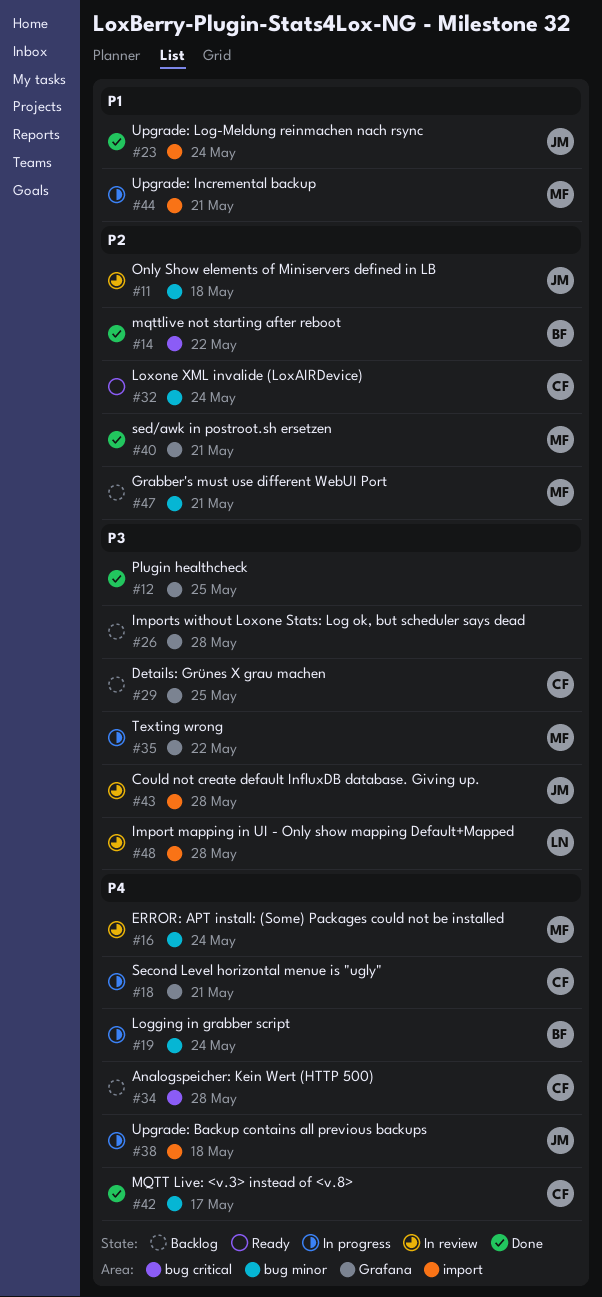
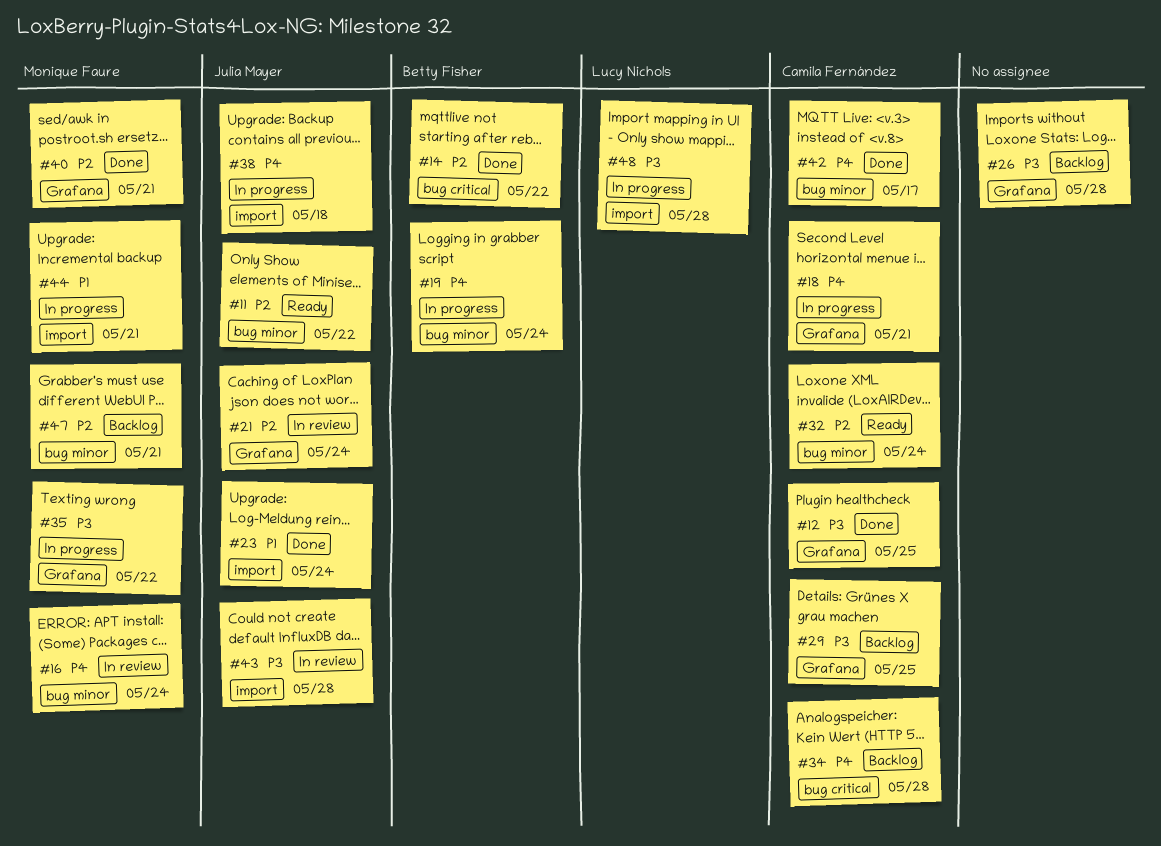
#11, status: In review -> Ready
#11, due: May 18 -> May 22
#12, owner: none -> Camila Fernández
#21: none -> present
#48, status: In review -> In progress

